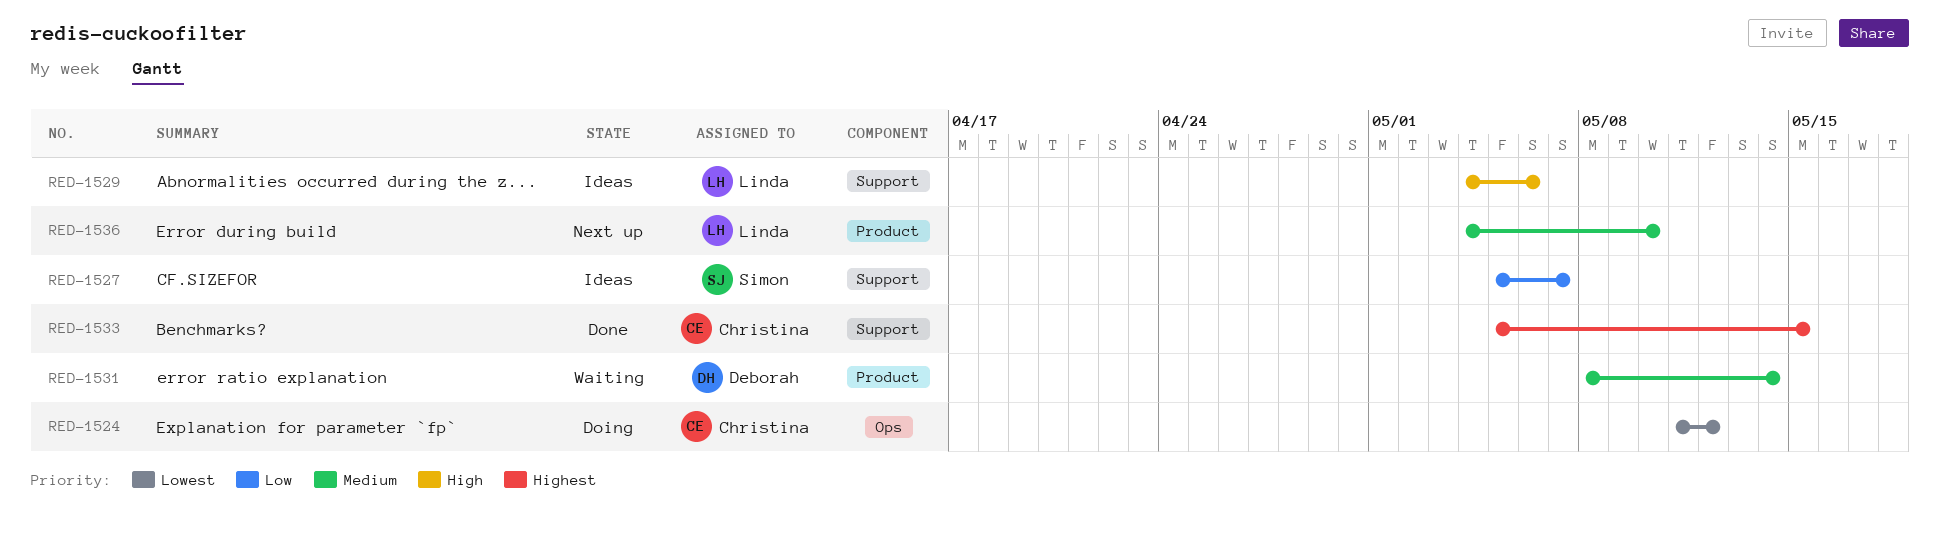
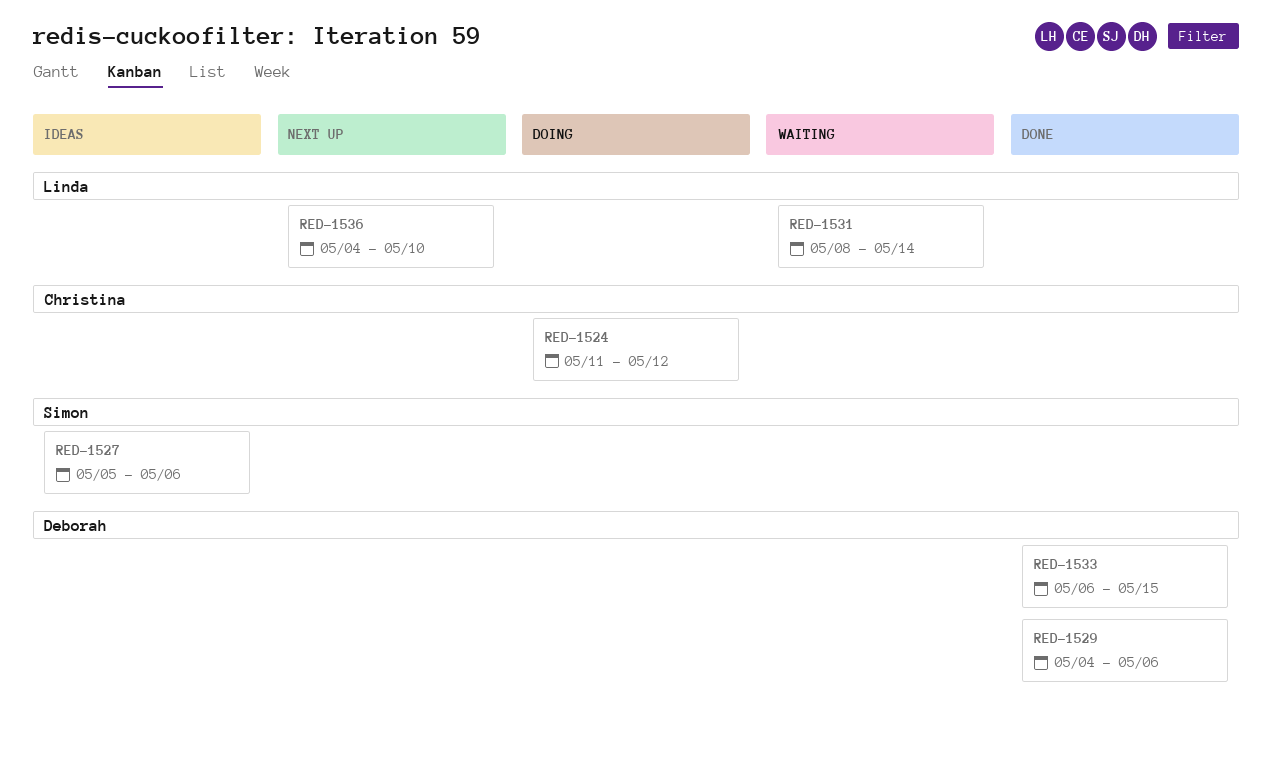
RED-1527, due: May 7 -> May 6
RED-1529, status: Ideas -> Done
RED-1529, owner: Linda -> Deborah
RED-1531, owner: Deborah -> Linda
RED-1533, owner: Christina -> Deborah
RED-1533, start: May 5 -> May 6

